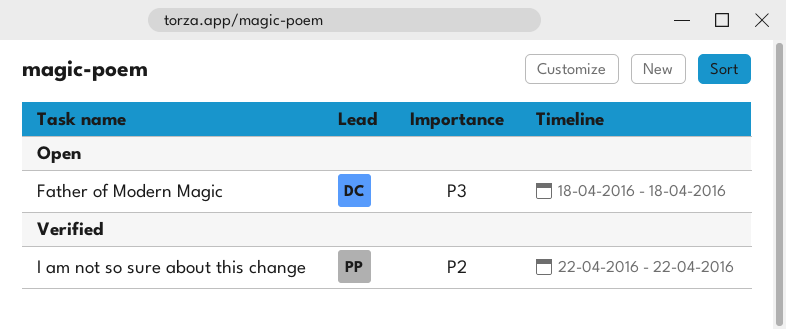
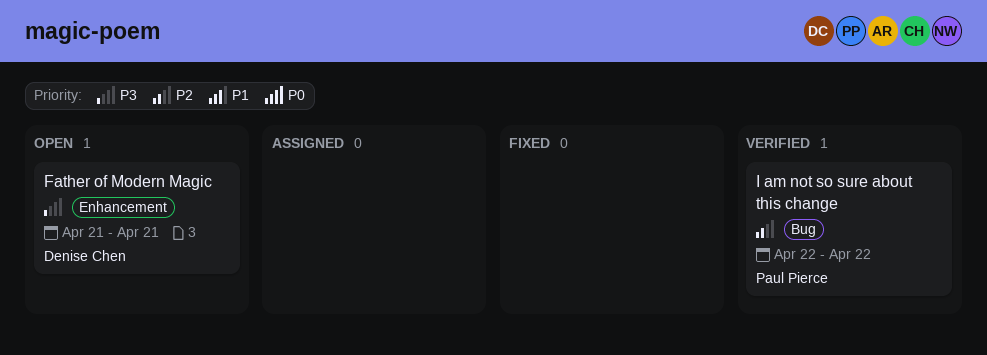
Father of Modern Magic, start: Apr 18 -> Apr 21
Father of Modern Magic, due: Apr 18 -> Apr 21

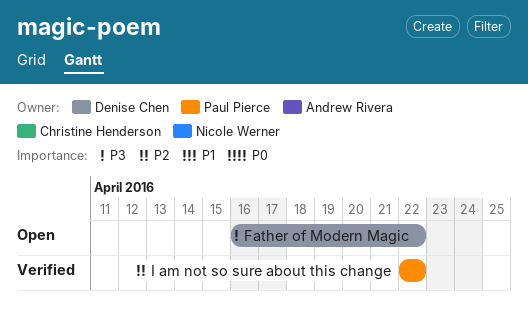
Father of Modern Magic, start: Apr 21 -> Apr 16
Father of Modern Magic, due: Apr 21 -> Apr 22

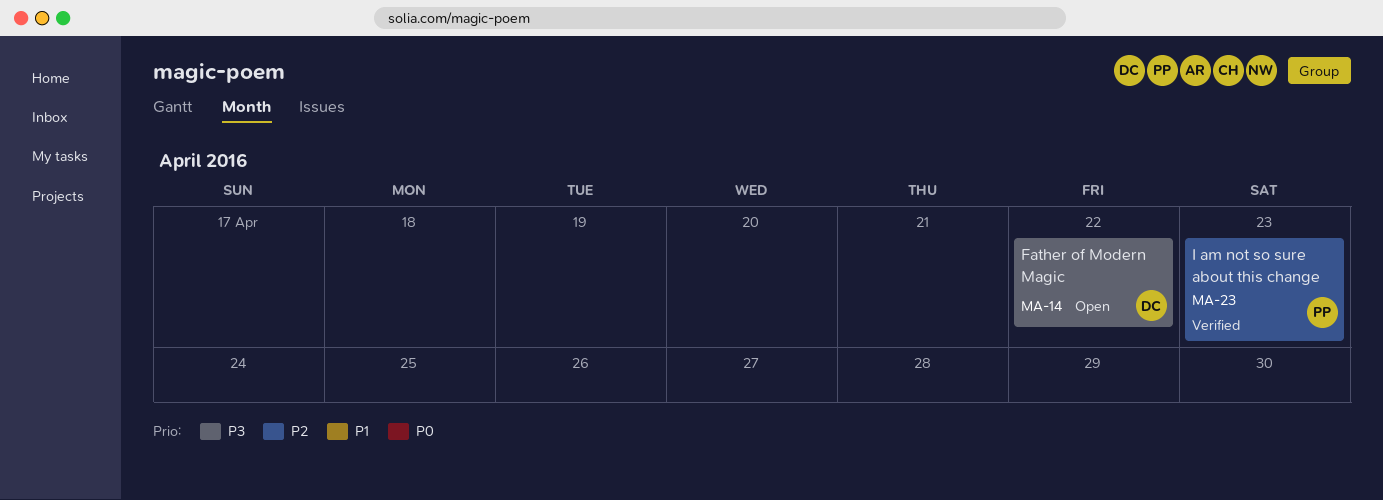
I am not so sure about this change, due: Apr 22 -> Apr 23

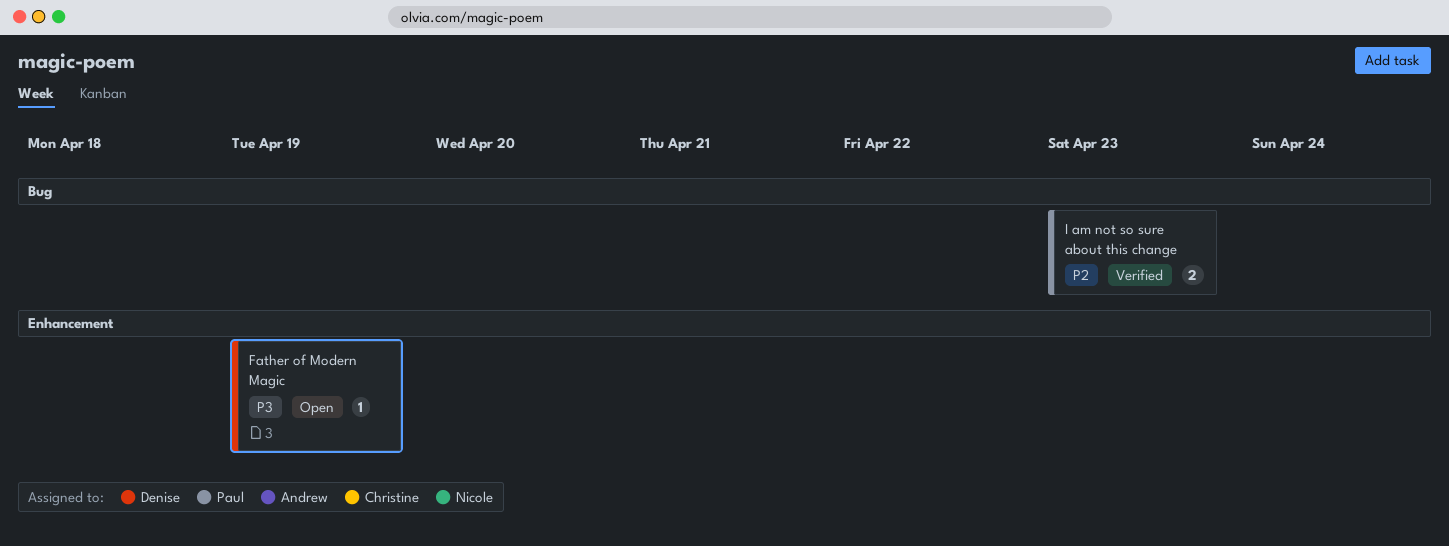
Father of Modern Magic, due: Apr 22 -> Apr 19

